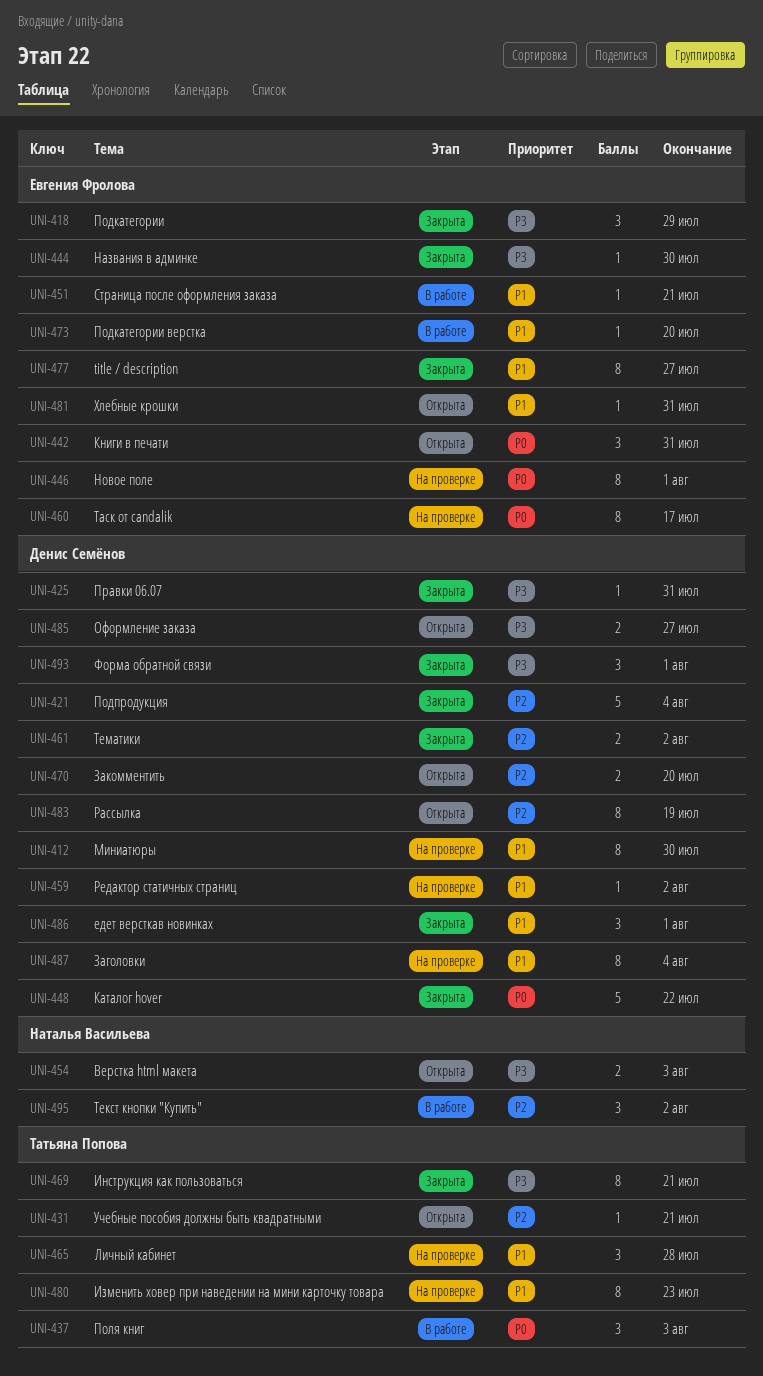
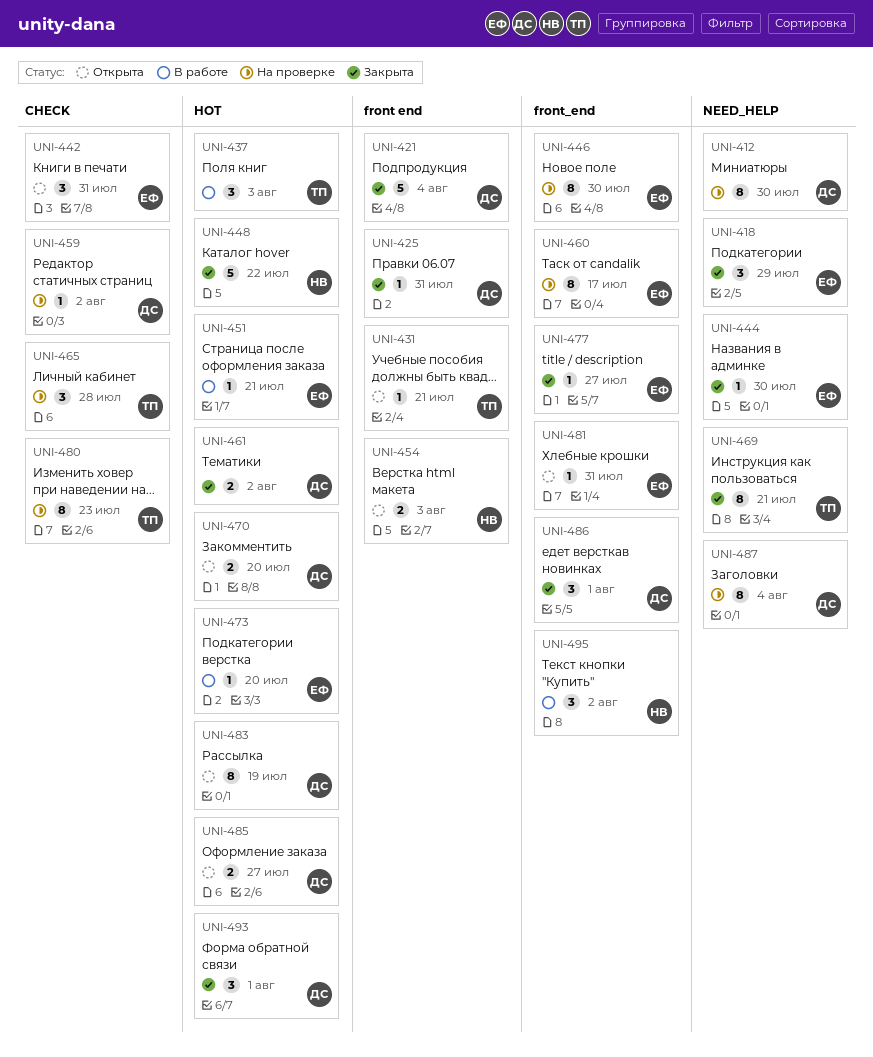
UNI-446, due: Aug 1 -> Jul 30
UNI-448, owner: Денис Семёнов -> Наталья Васильева
UNI-477, estimate: 8 -> 1

